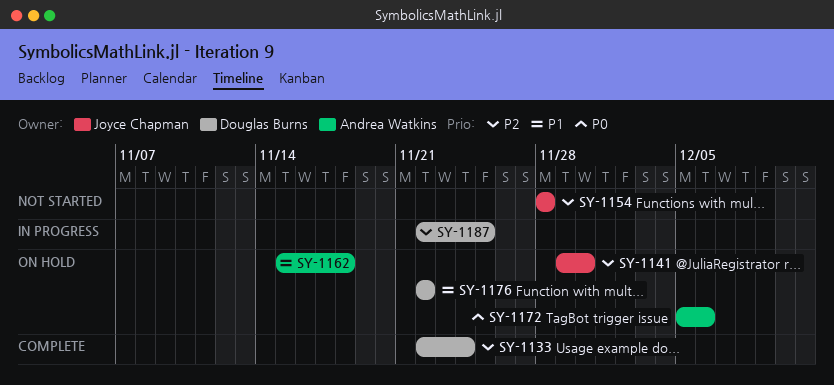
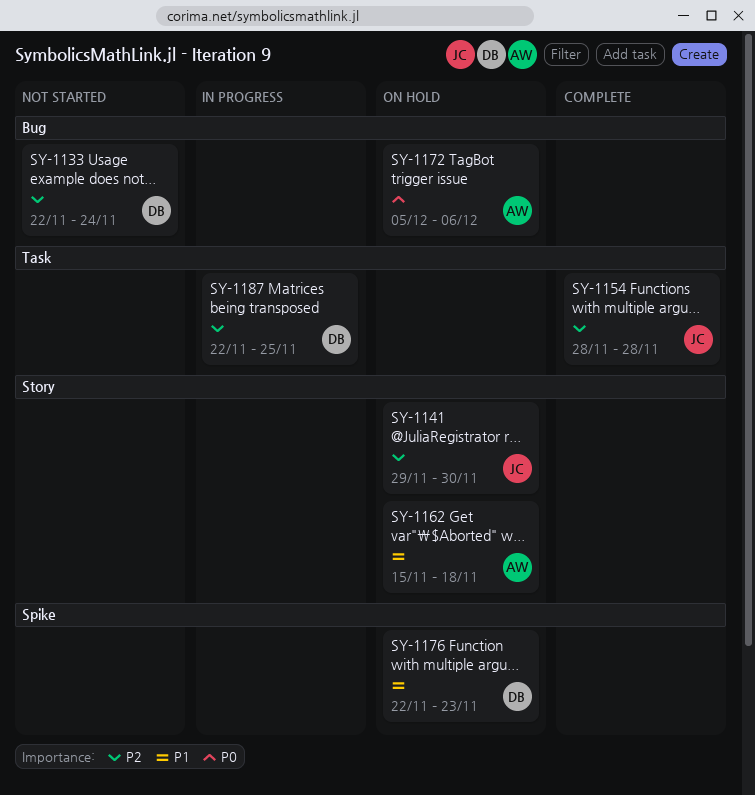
SY-1133, status: Complete -> Not started
SY-1154, status: Not started -> Complete
SY-1176, due: Nov 22 -> Nov 23

